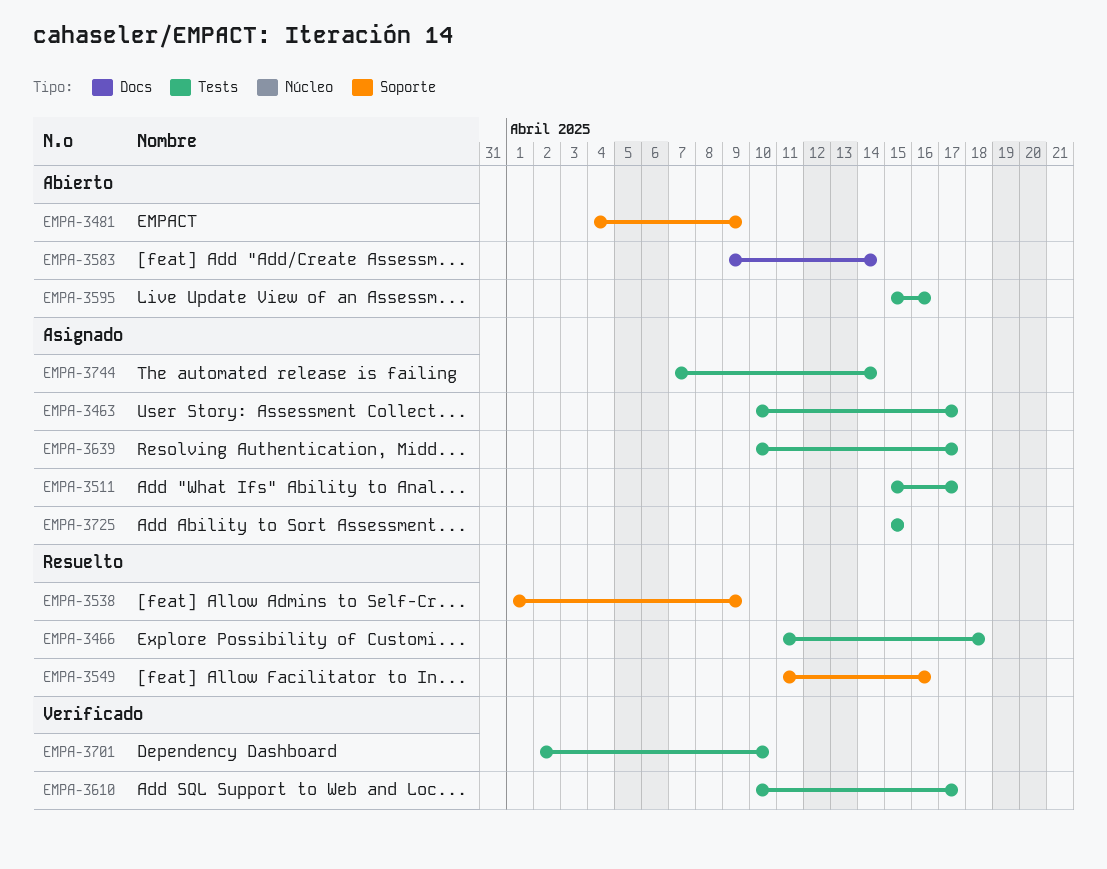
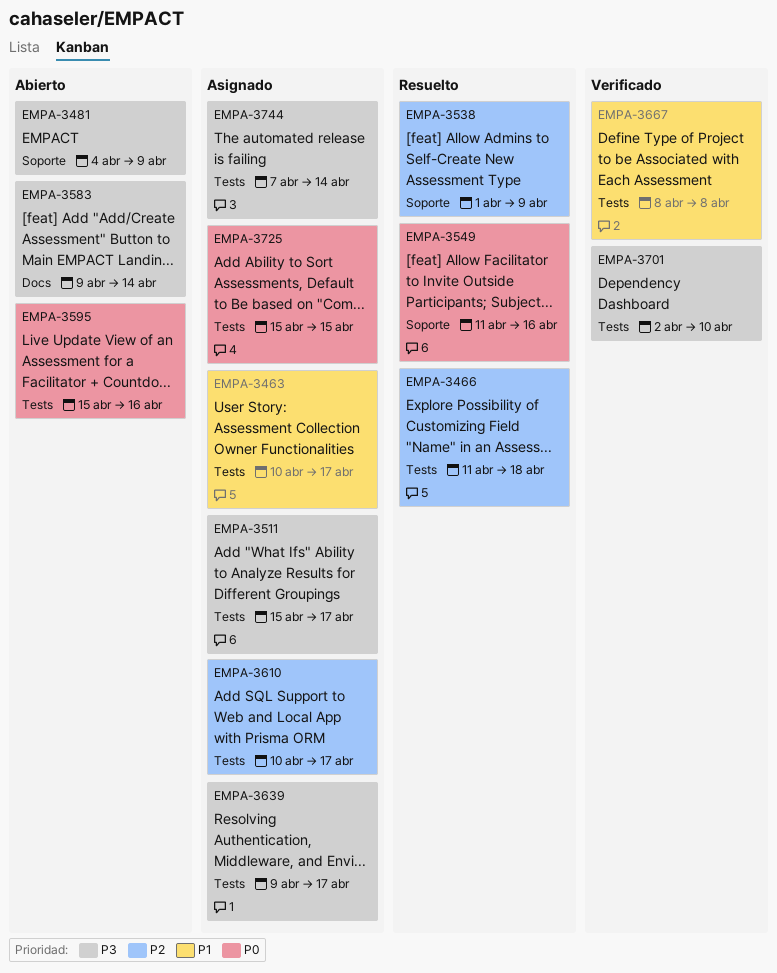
EMPA-3610, status: Verificado -> Asignado
EMPA-3639, start: Apr 10 -> Apr 9
EMPA-3667: none -> present

